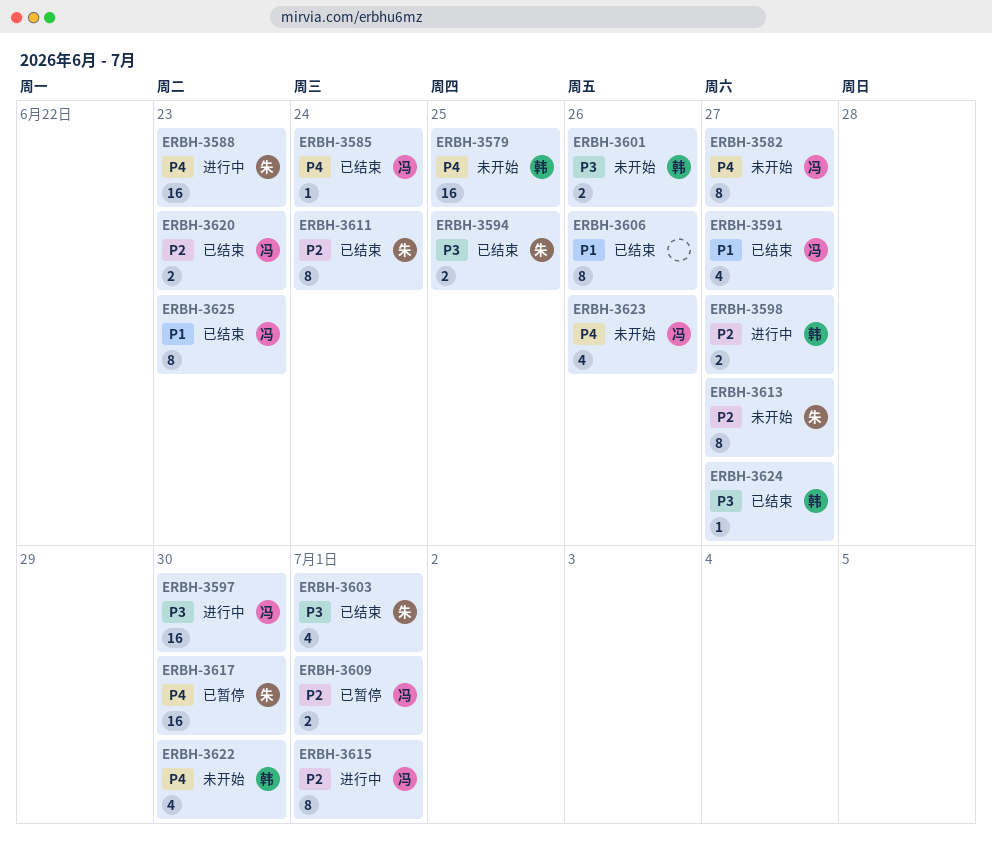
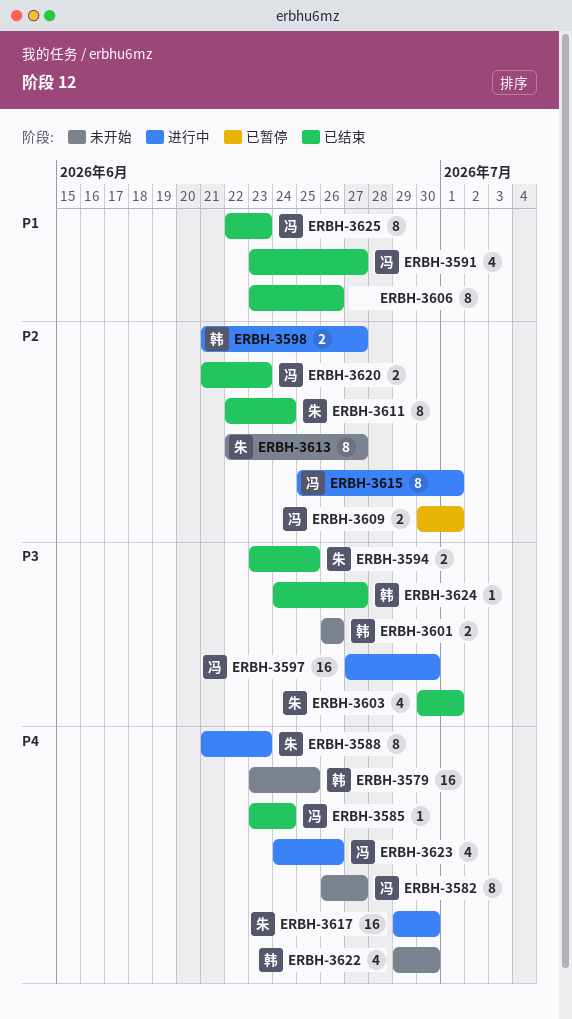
ERBH-3588, estimate: 16 -> 8
ERBH-3617, status: 已暂停 -> 进行中
ERBH-3623, status: 未开始 -> 进行中

